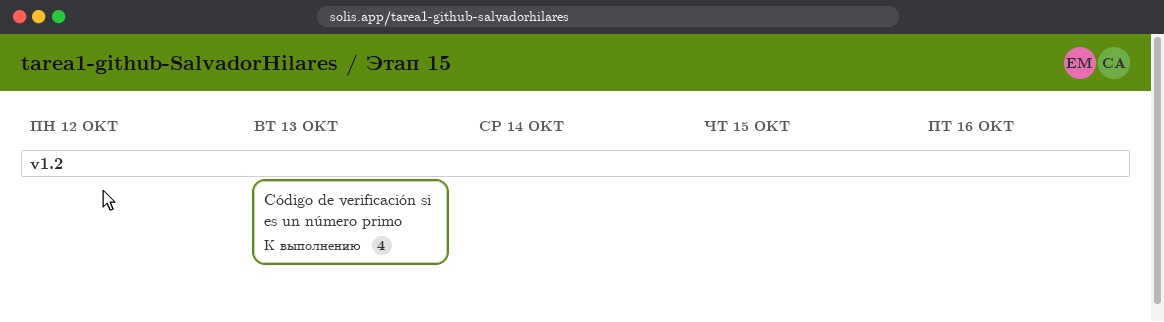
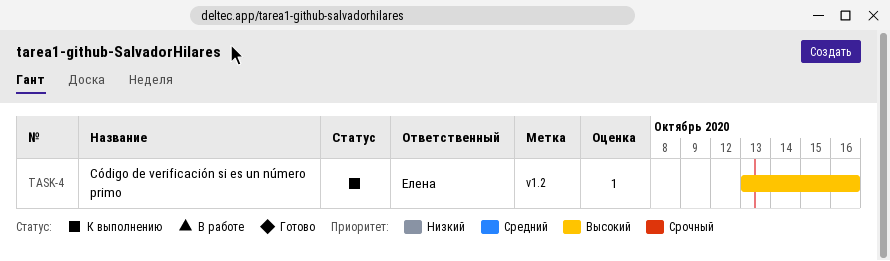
Código de verificación si es un número primo, estimate: 4 -> 1
Código de verificación si es un número primo, due: Oct 13 -> Oct 16

